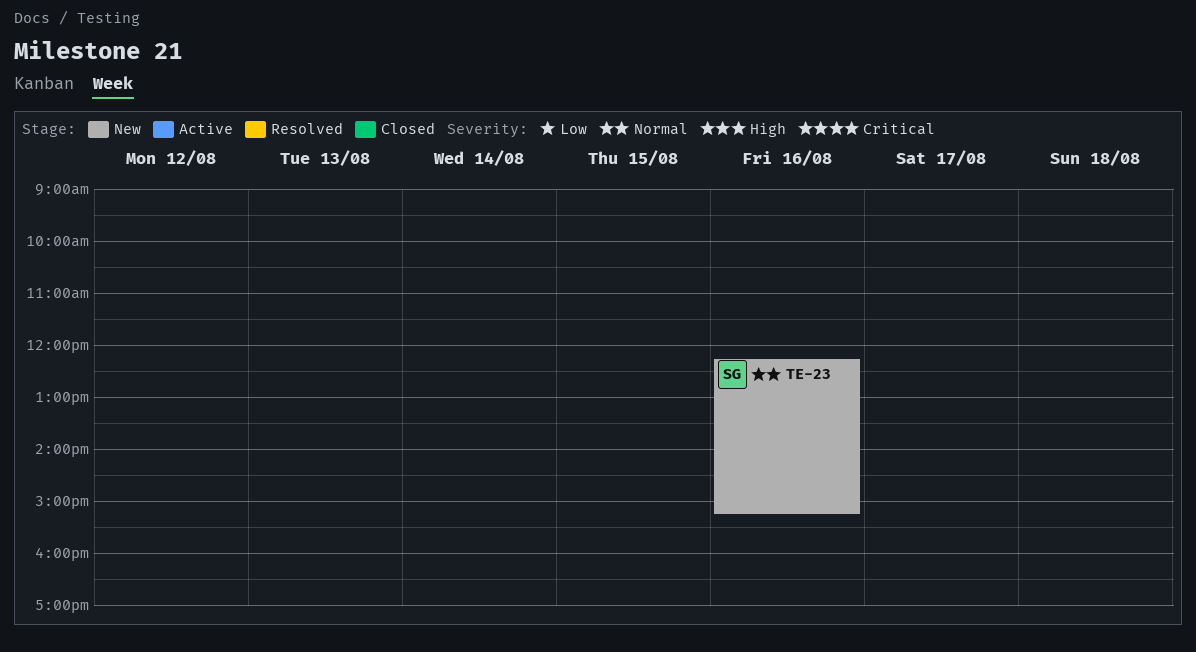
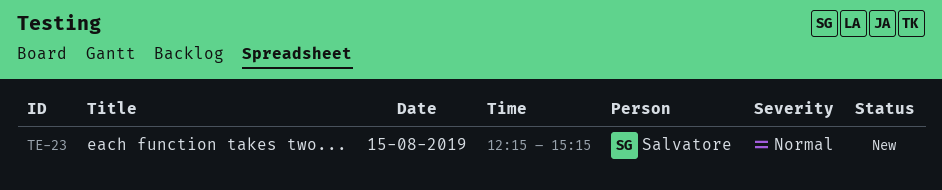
TE-23, day: Aug 16 -> Aug 15

